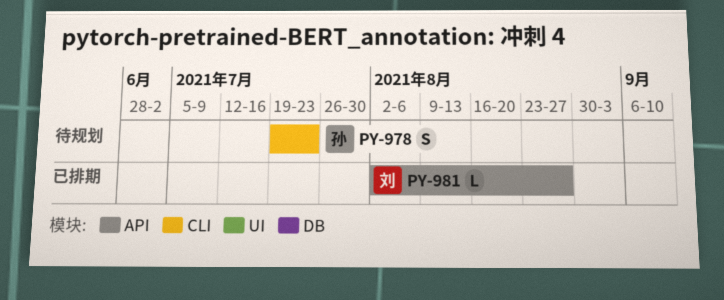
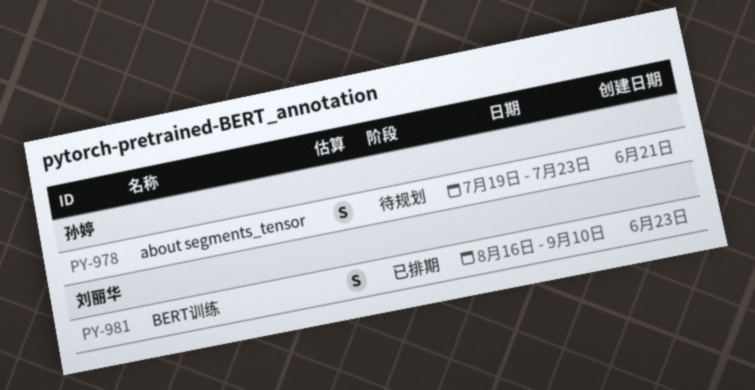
PY-981, estimate: L -> S
PY-981, start: Aug 2 -> Aug 16
PY-981, due: Aug 27 -> Sep 10

